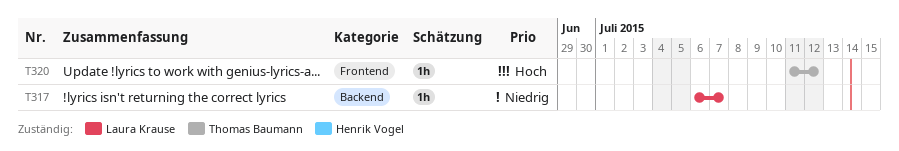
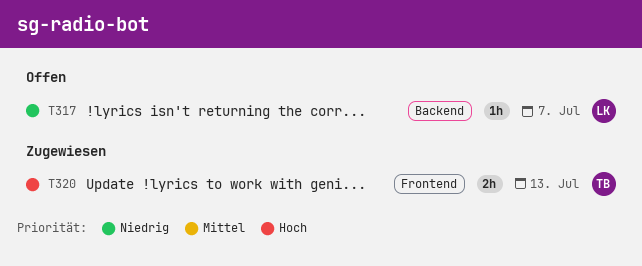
T320, estimate: 1h -> 2h
T320, due: Jul 12 -> Jul 13

